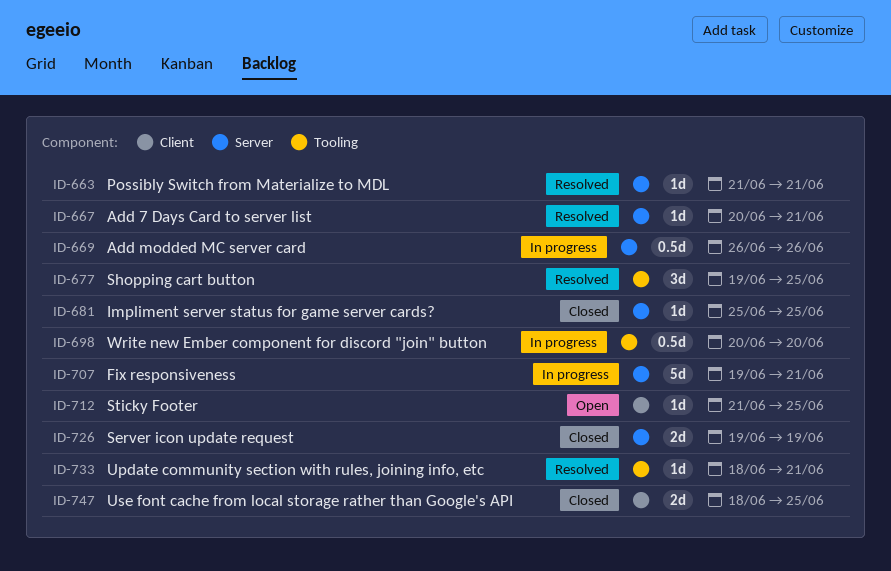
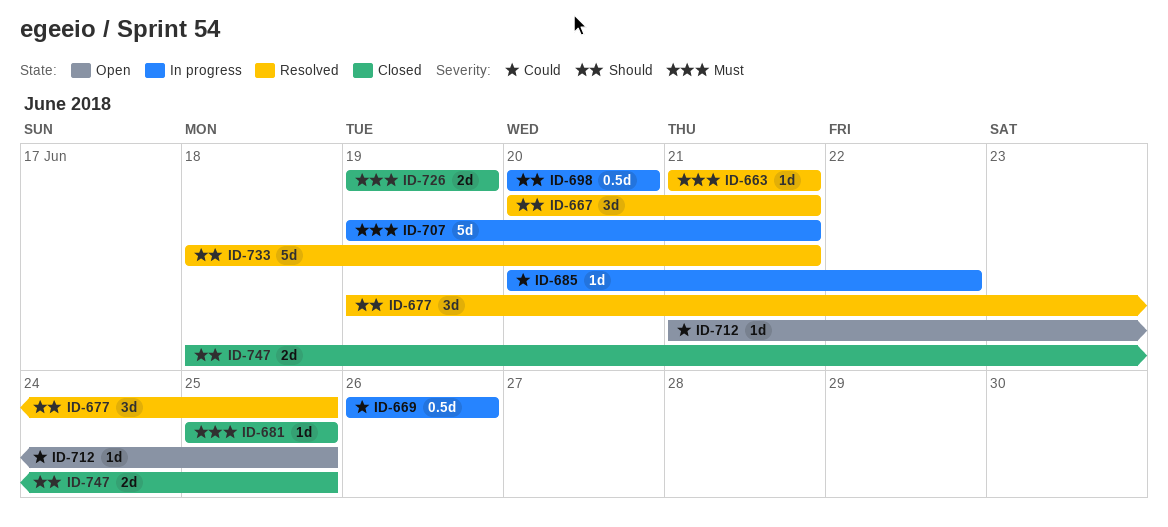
ID-667, estimate: 1d -> 3d
ID-685: none -> present
ID-733, estimate: 1d -> 5d

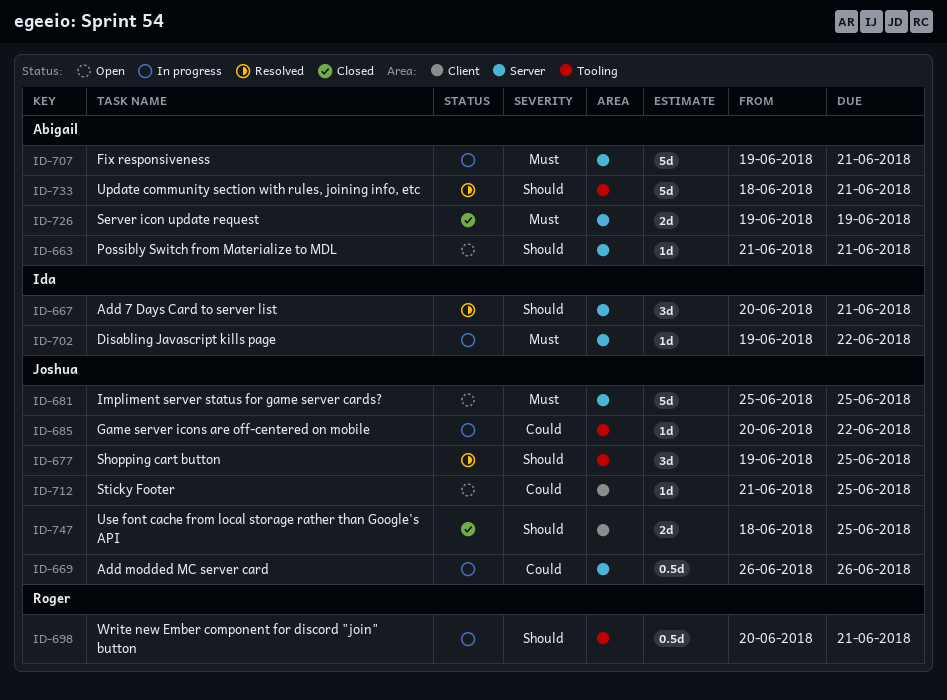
ID-663, status: Resolved -> Open
ID-663, priority: Must -> Should
ID-681, status: Closed -> Open
ID-681, estimate: 1d -> 5d
ID-698, due: Jun 20 -> Jun 21
ID-702: none -> present

